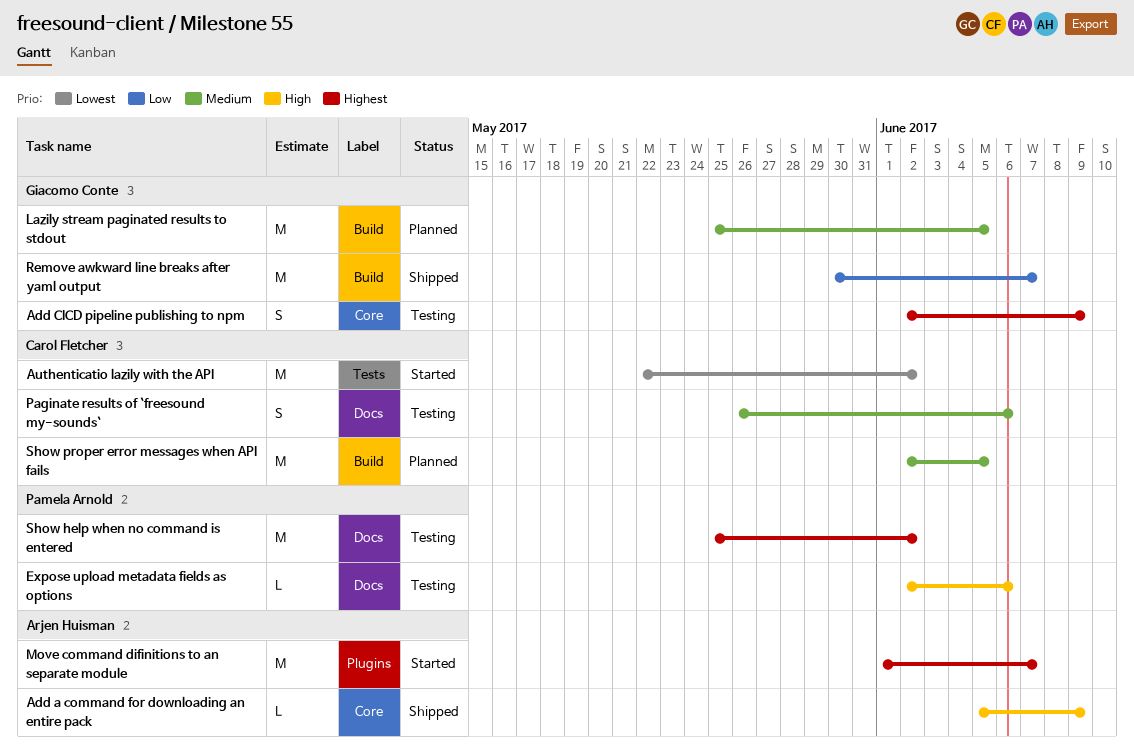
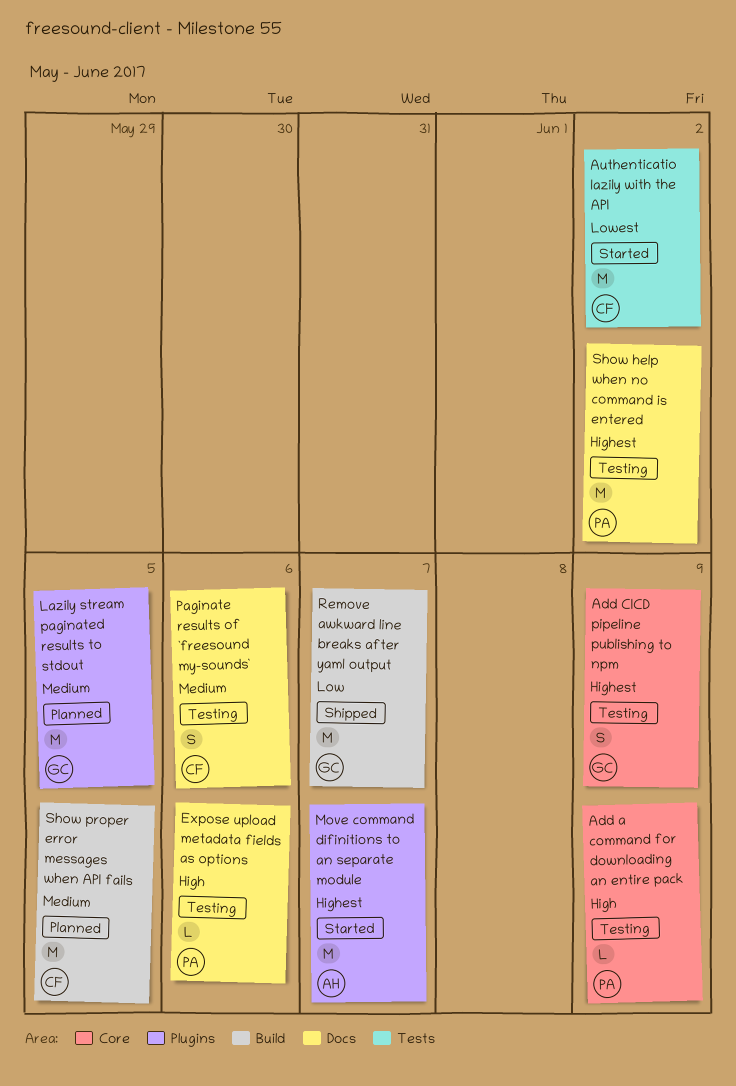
Add a command for downloading an entire pack, status: Shipped -> Testing
Add a command for downloading an entire pack, owner: Arjen Huisman -> Pamela Arnold
Lazily stream paginated results to stdout, label: Build -> Plugins

